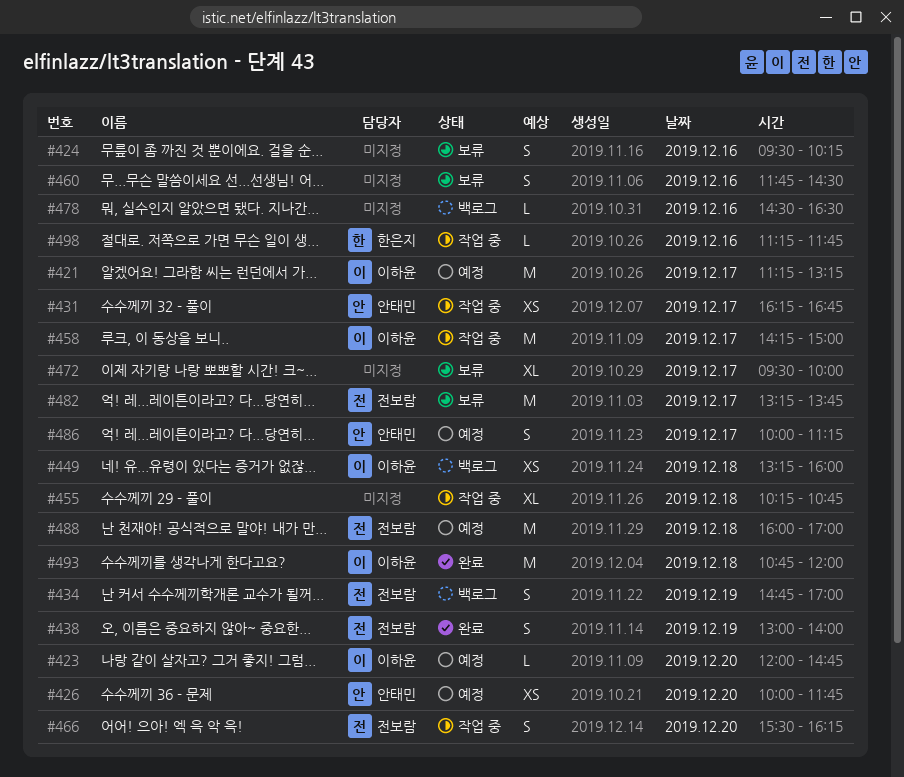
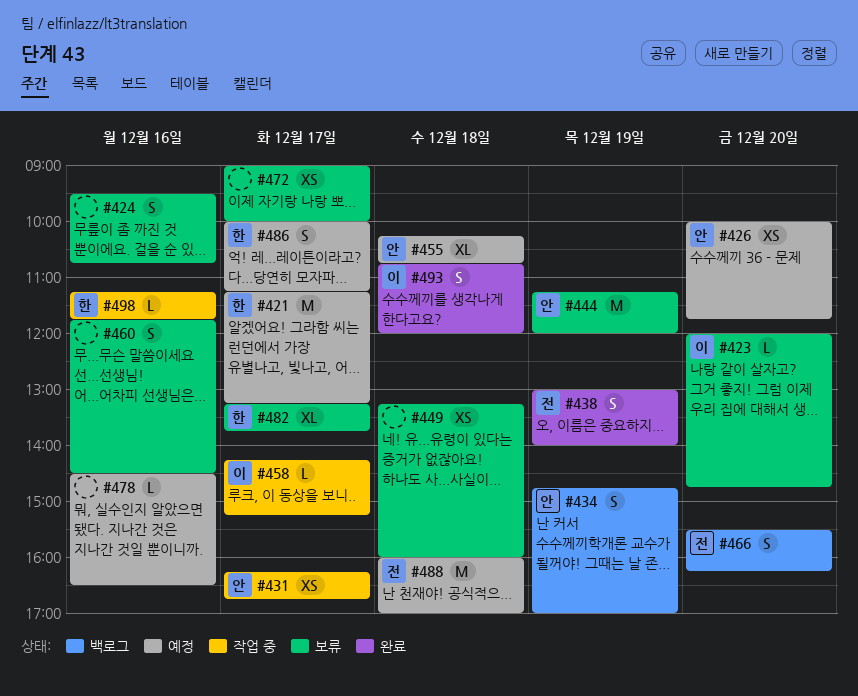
#421, owner: 이하윤 -> 한은지
#423, status: 예정 -> 보류
#424, ends: 10:15 -> 10:45
#434, owner: 전보람 -> 안태민
#444: none -> present
#449, status: 백로그 -> 보류
#449, owner: 이하윤 -> none
#455, status: 작업 중 -> 예정
#455, owner: none -> 안태민
#458, estimate: M -> L
#458, ends: 15:00 -> 15:15
#466, status: 작업 중 -> 백로그
#472, estimate: XL -> XS
#472, begins: 09:30 -> 09:00
#478, status: 백로그 -> 예정
#482, owner: 전보람 -> 한은지
#482, estimate: M -> XL
#486, owner: 안태민 -> 한은지
#493, estimate: M -> S

